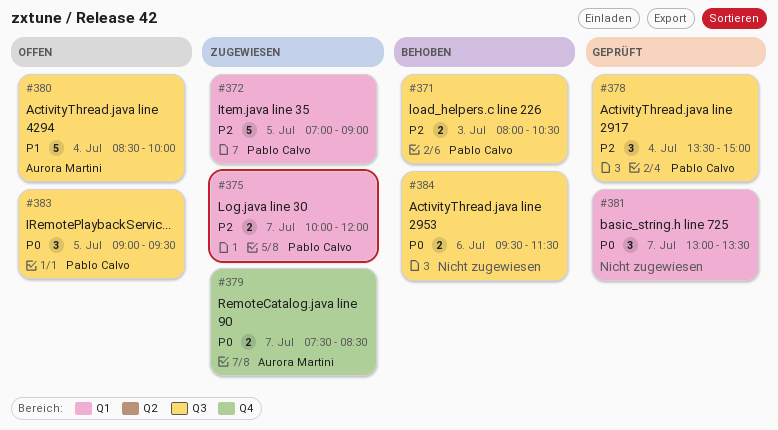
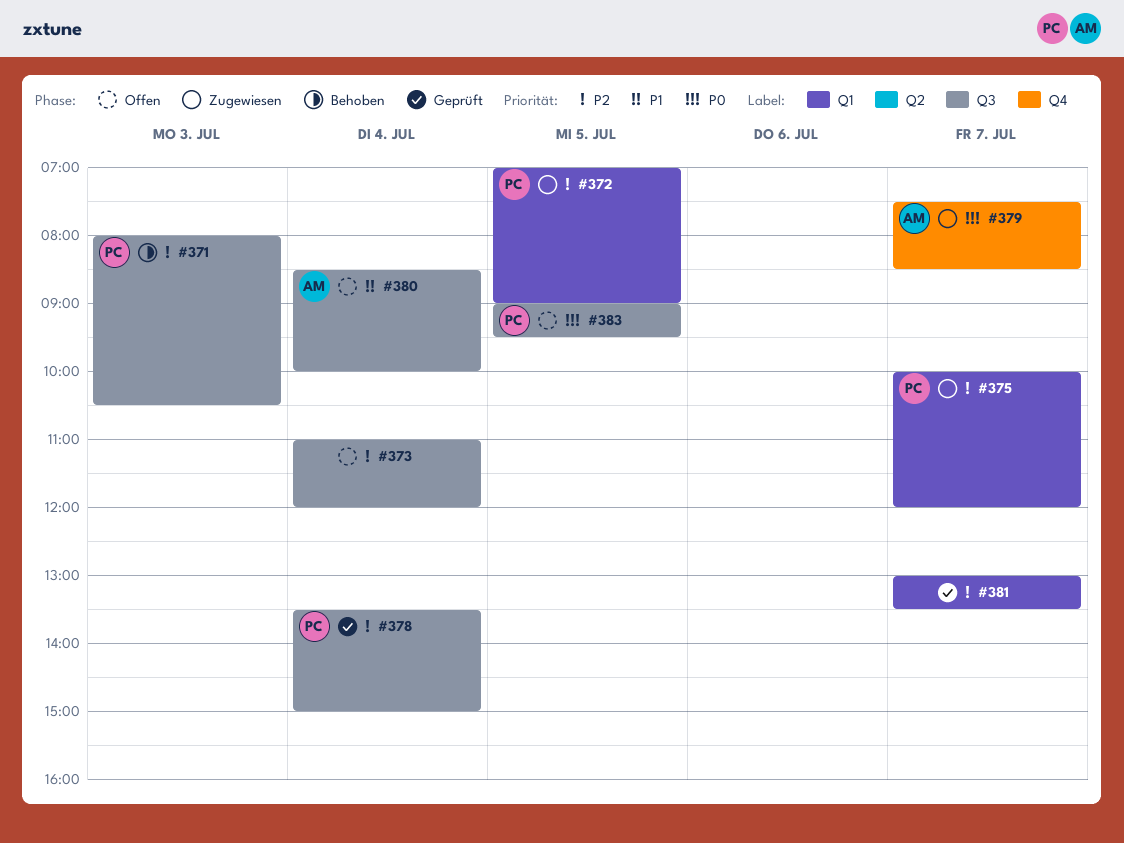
#373: none -> present
#381, priority: P0 -> P2
#384: present -> none

